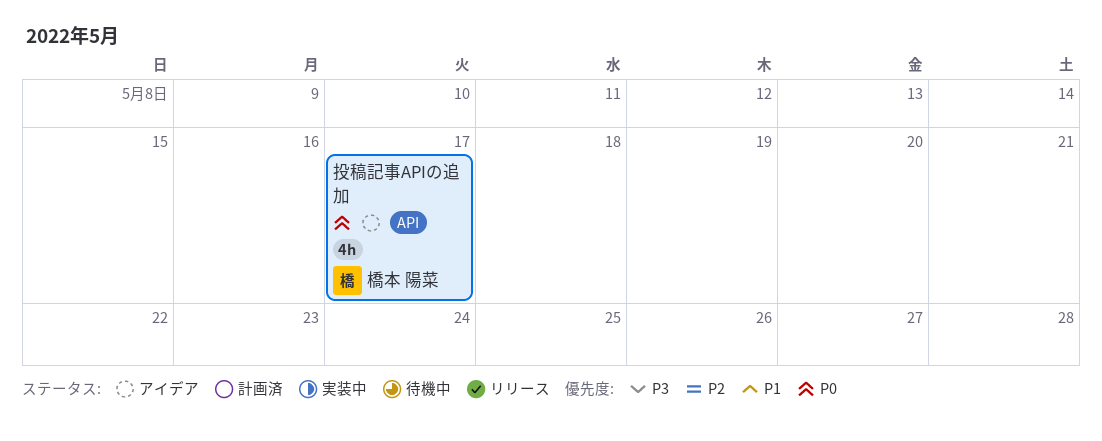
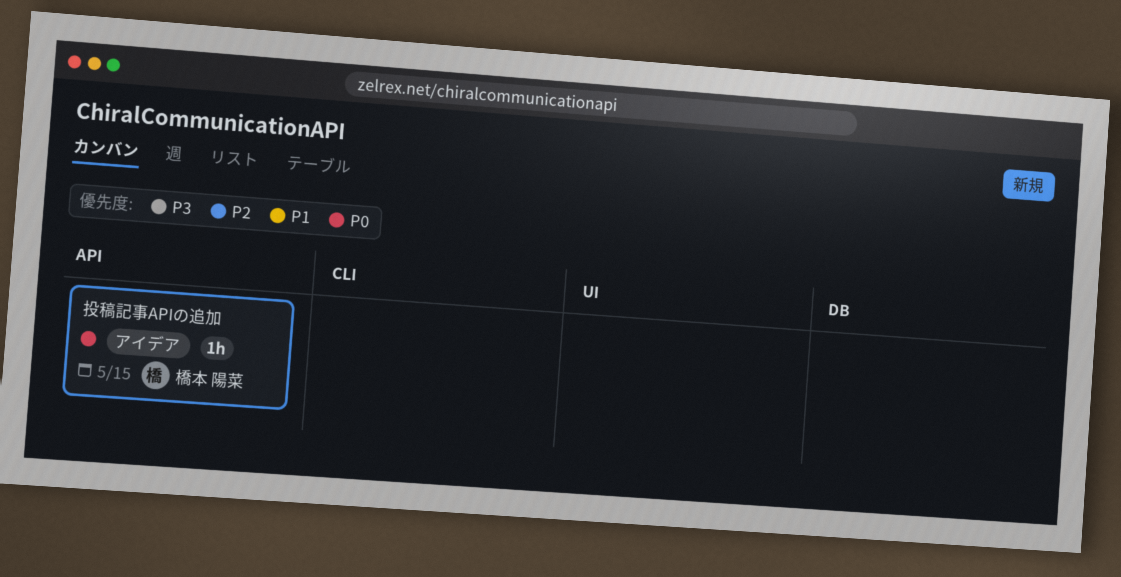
投稿記事APIの追加, estimate: 4h -> 1h
投稿記事APIの追加, due: May 17 -> May 15

